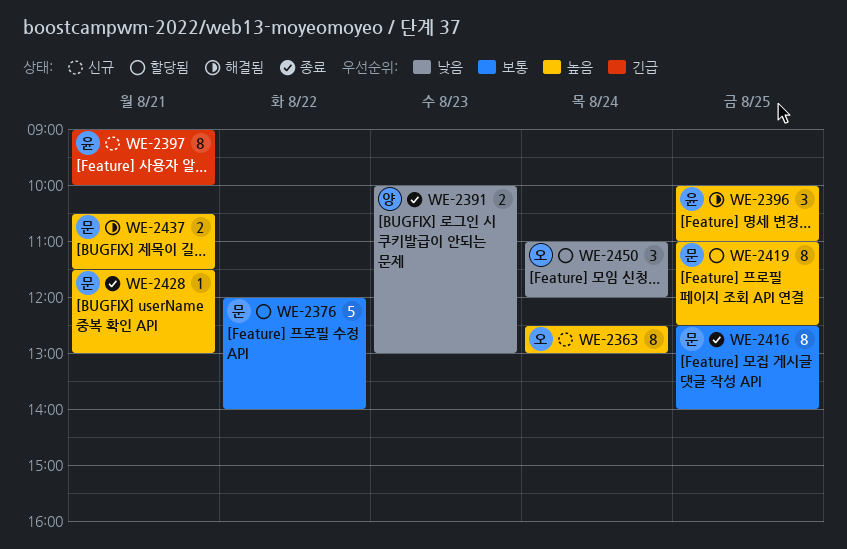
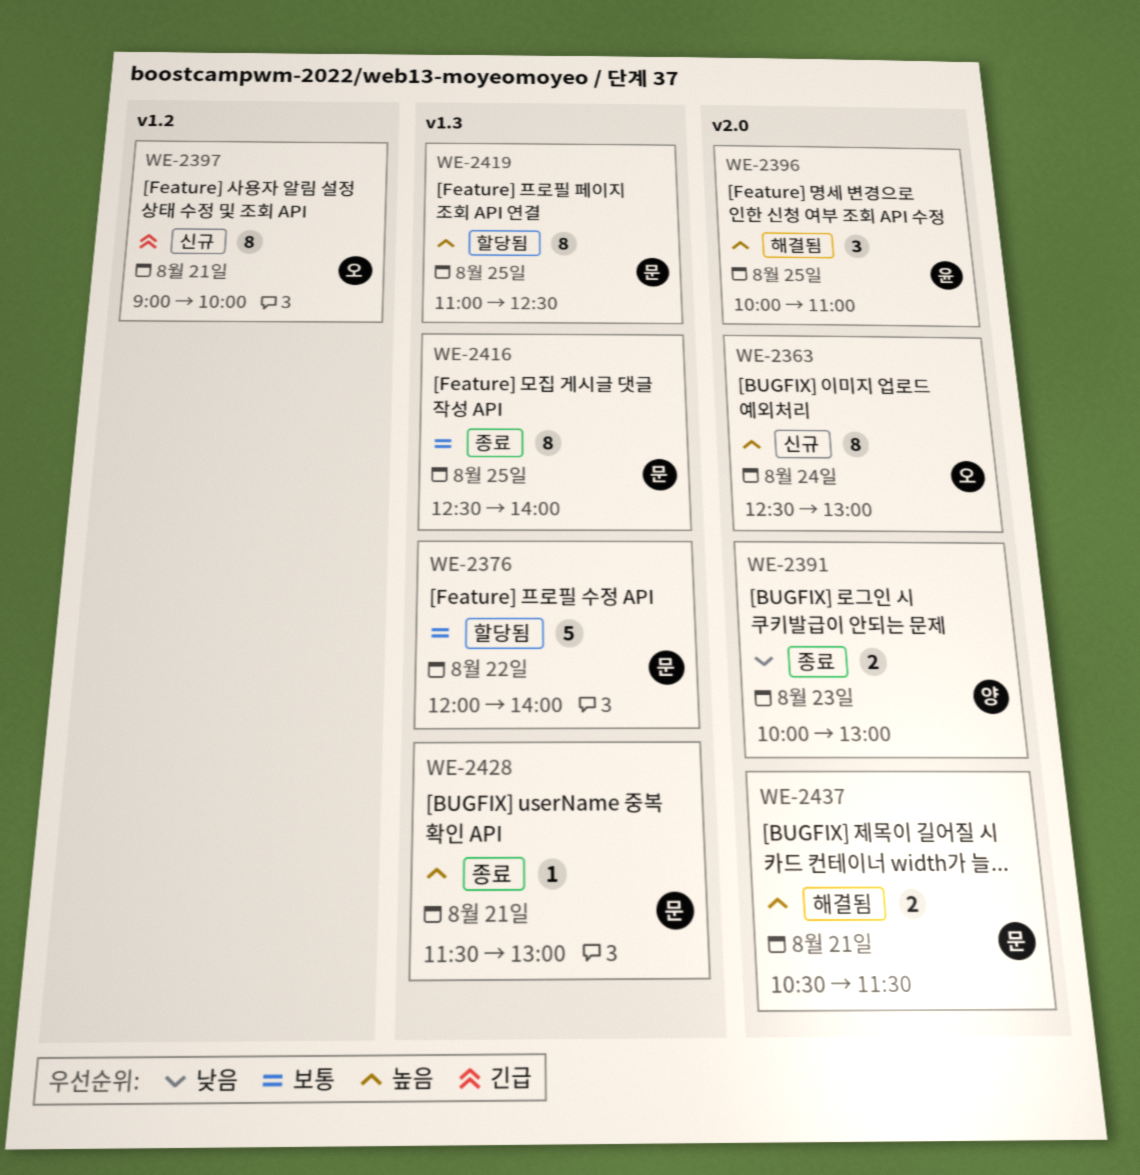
WE-2397, owner: 윤 -> 오
WE-2450: present -> none

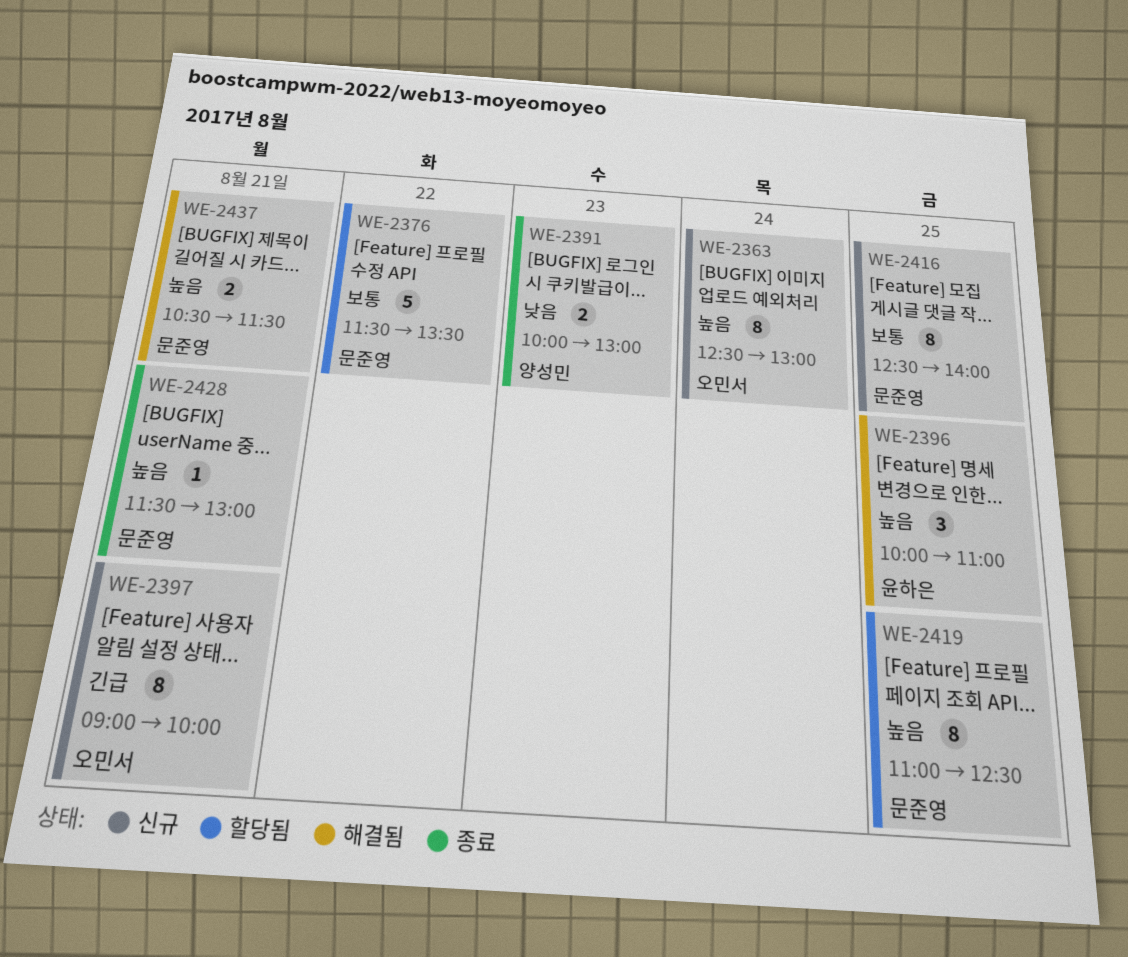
WE-2376, begins: 12:00 -> 11:30
WE-2376, ends: 14:00 -> 13:30
WE-2416, status: 종료 -> 신규

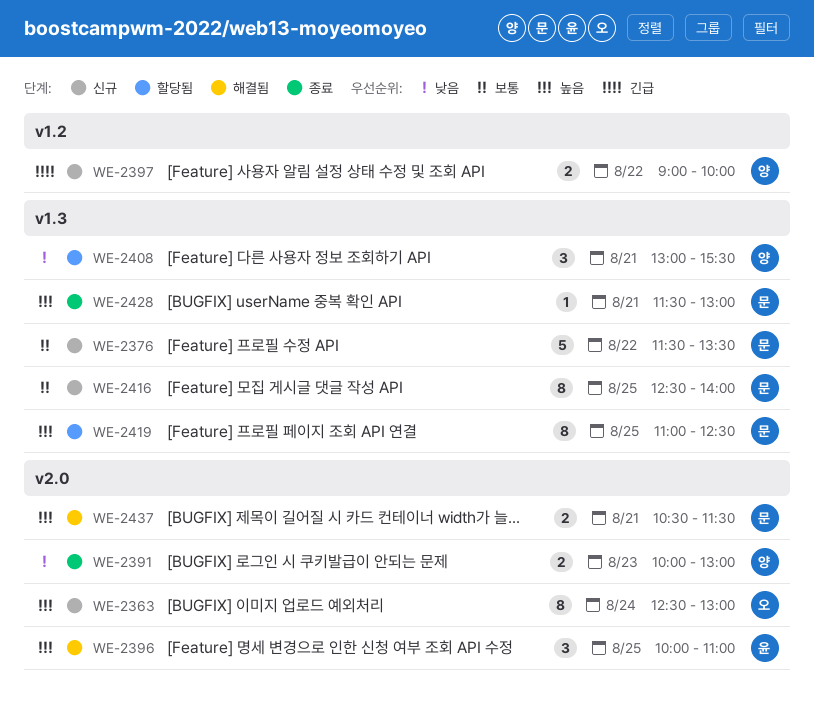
WE-2376, status: 할당됨 -> 신규
WE-2397, owner: 오민서 -> 양성민
WE-2397, estimate: 8 -> 2
WE-2397, day: Aug 21 -> Aug 22
WE-2408: none -> present

